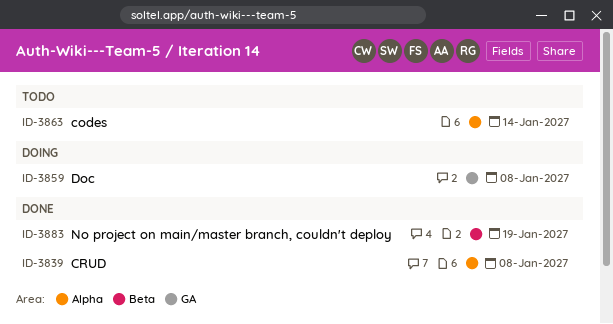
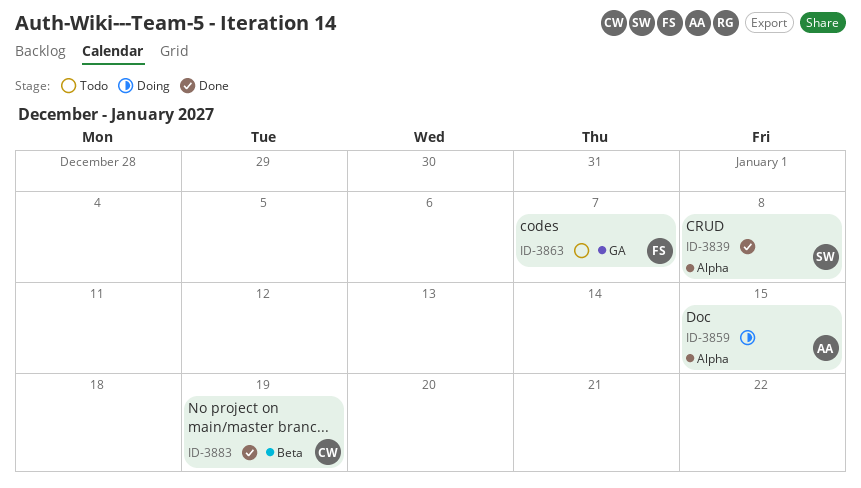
ID-3859, label: GA -> Alpha
ID-3859, due: Jan 8 -> Jan 15
ID-3863, label: Alpha -> GA
ID-3863, due: Jan 14 -> Jan 7

